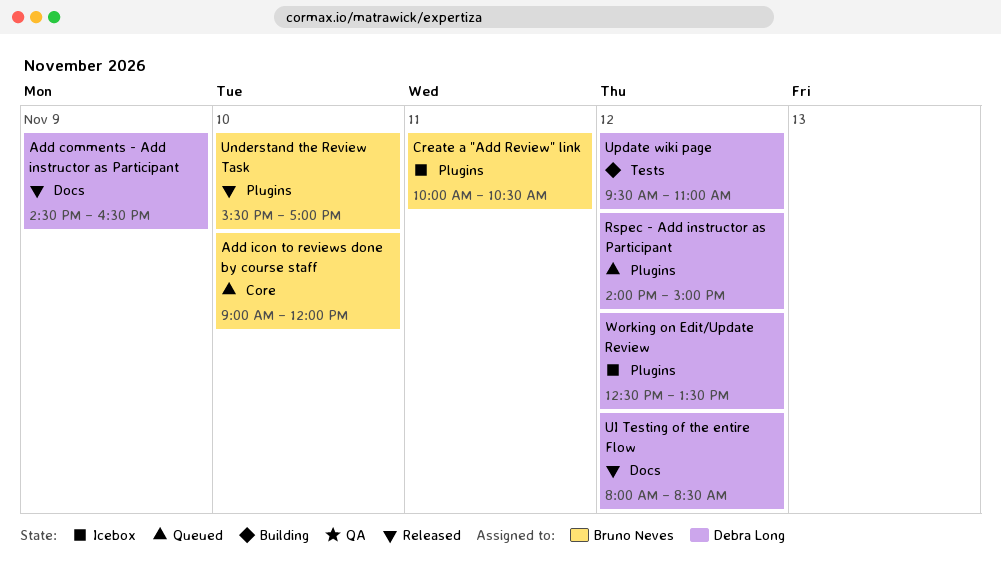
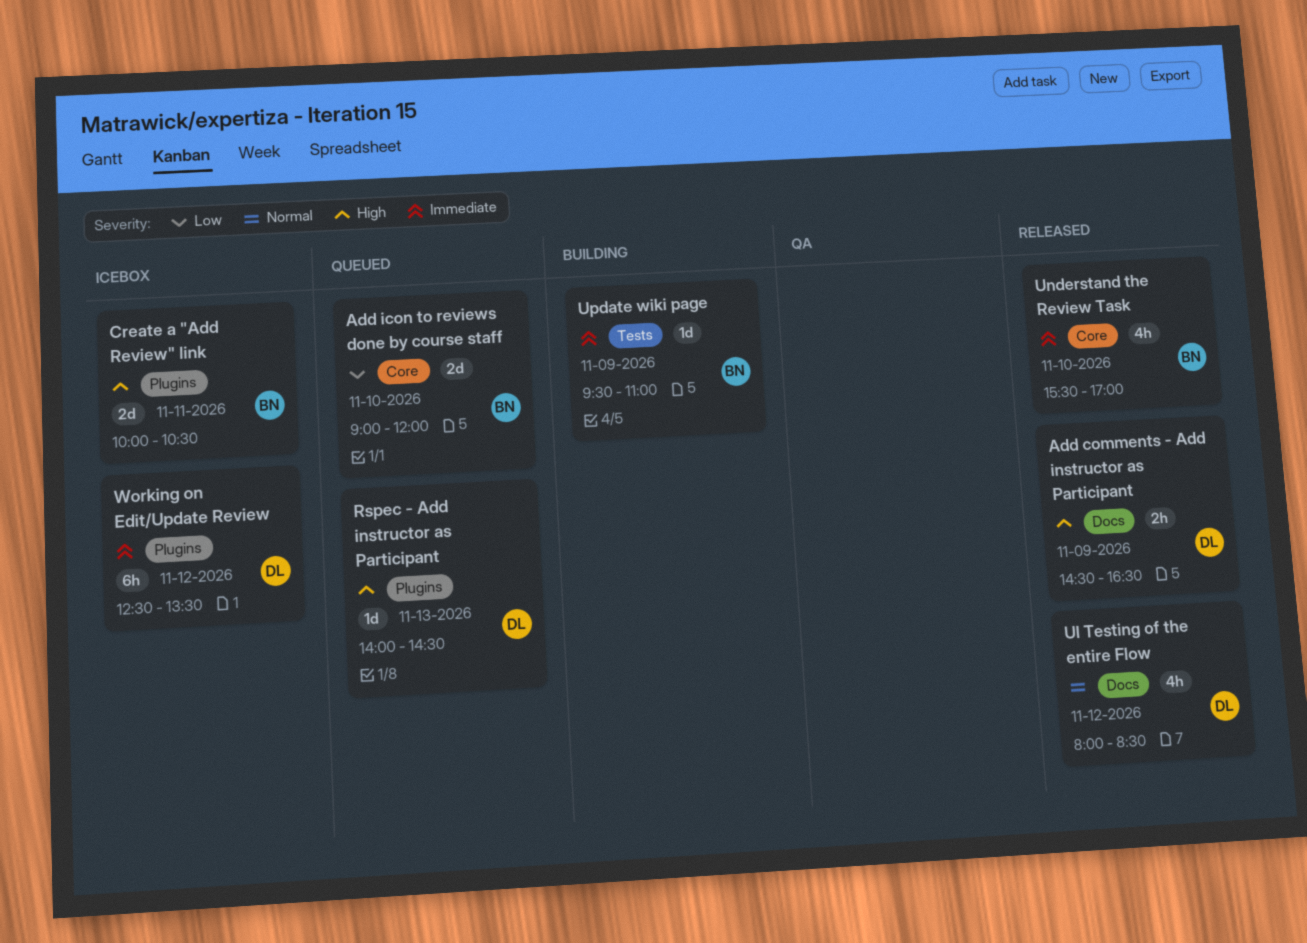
Rspec - Add instructor as Participant, day: Nov 12 -> Nov 13
Rspec - Add instructor as Participant, ends: 15:00 -> 14:30
Understand the Review Task, label: Plugins -> Core
Update wiki page, owner: Debra Long -> Bruno Neves
Update wiki page, day: Nov 12 -> Nov 9

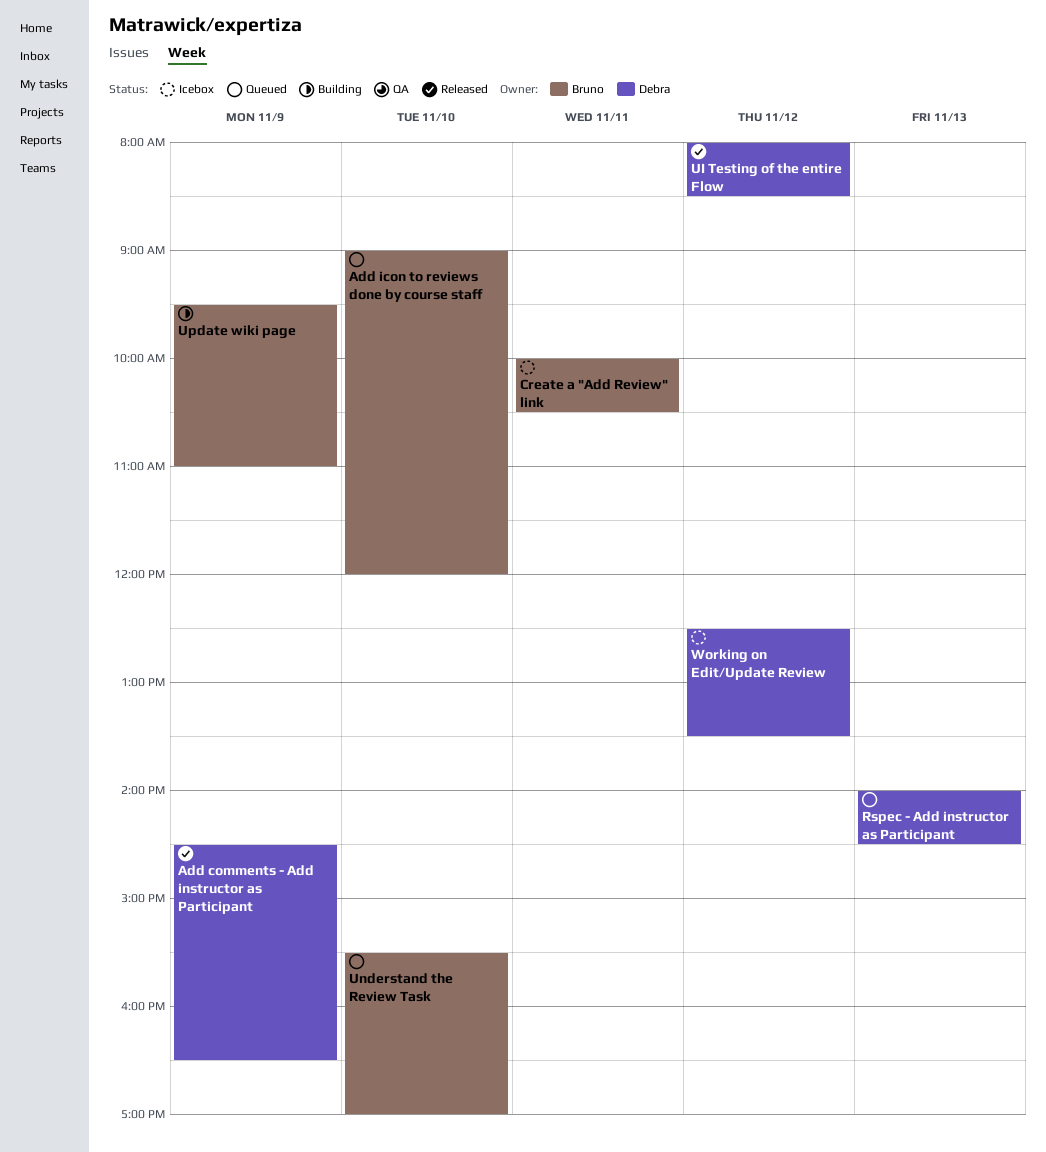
Understand the Review Task, status: Released -> Queued

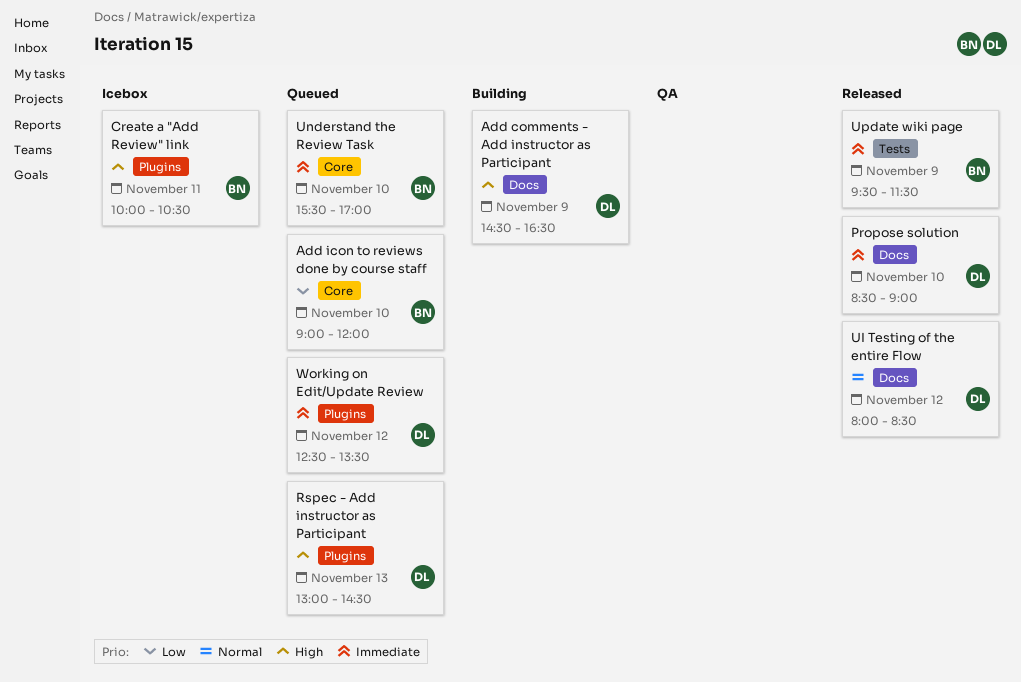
Add comments - Add instructor as Participant, status: Released -> Building
Propose solution: none -> present
Rspec - Add instructor as Participant, begins: 14:00 -> 13:00
Update wiki page, status: Building -> Released
Update wiki page, ends: 11:00 -> 11:30
Working on Edit/Update Review, status: Icebox -> Queued

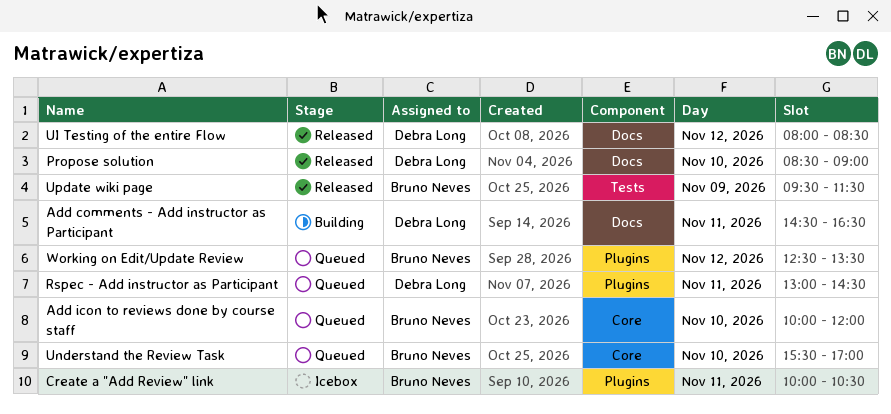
Add comments - Add instructor as Participant, day: Nov 9 -> Nov 11
Add icon to reviews done by course staff, begins: 09:00 -> 10:00
Rspec - Add instructor as Participant, day: Nov 13 -> Nov 11
Working on Edit/Update Review, owner: Debra Long -> Bruno Neves

